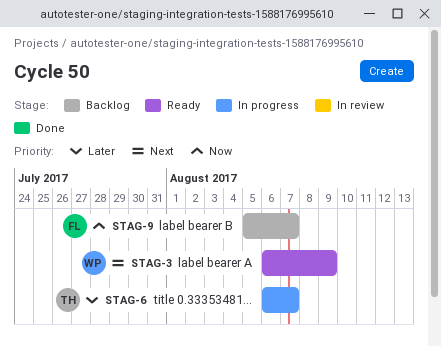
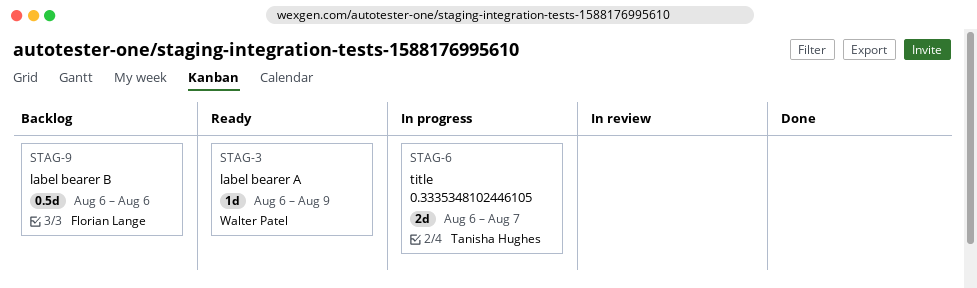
STAG-9, start: Aug 5 -> Aug 6
STAG-9, due: Aug 7 -> Aug 6

